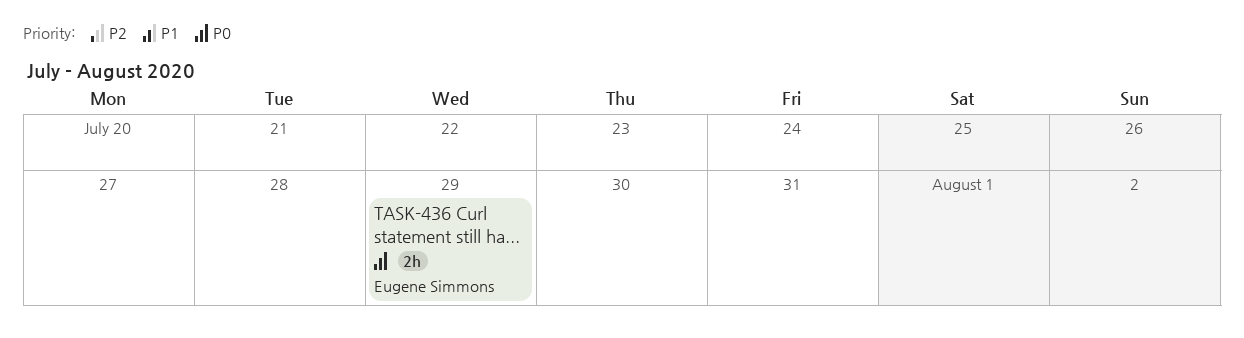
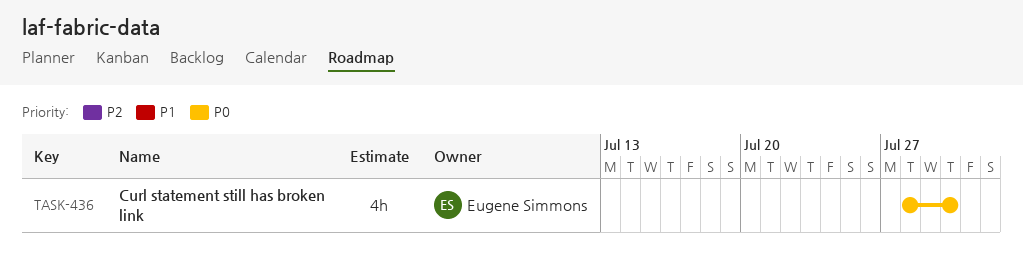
TASK-436, estimate: 2h -> 4h
TASK-436, due: Jul 29 -> Jul 30

